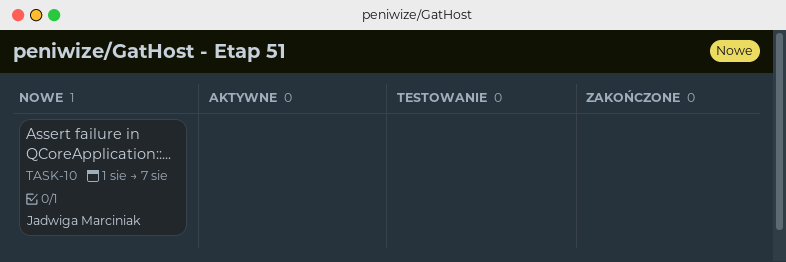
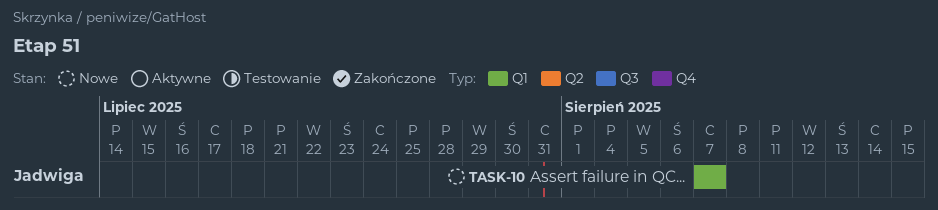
TASK-10, start: Aug 1 -> Aug 7

